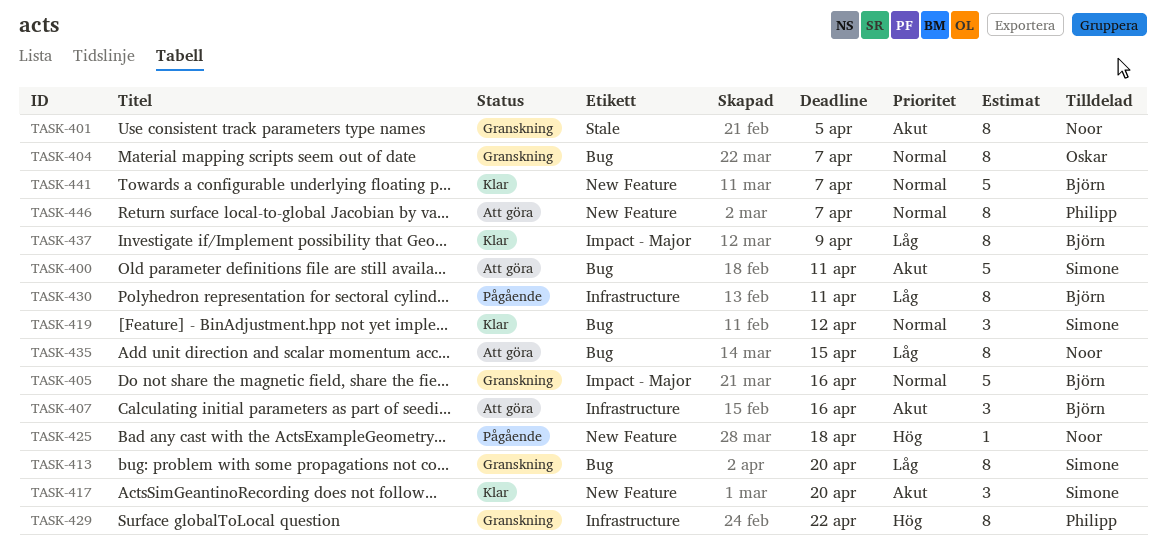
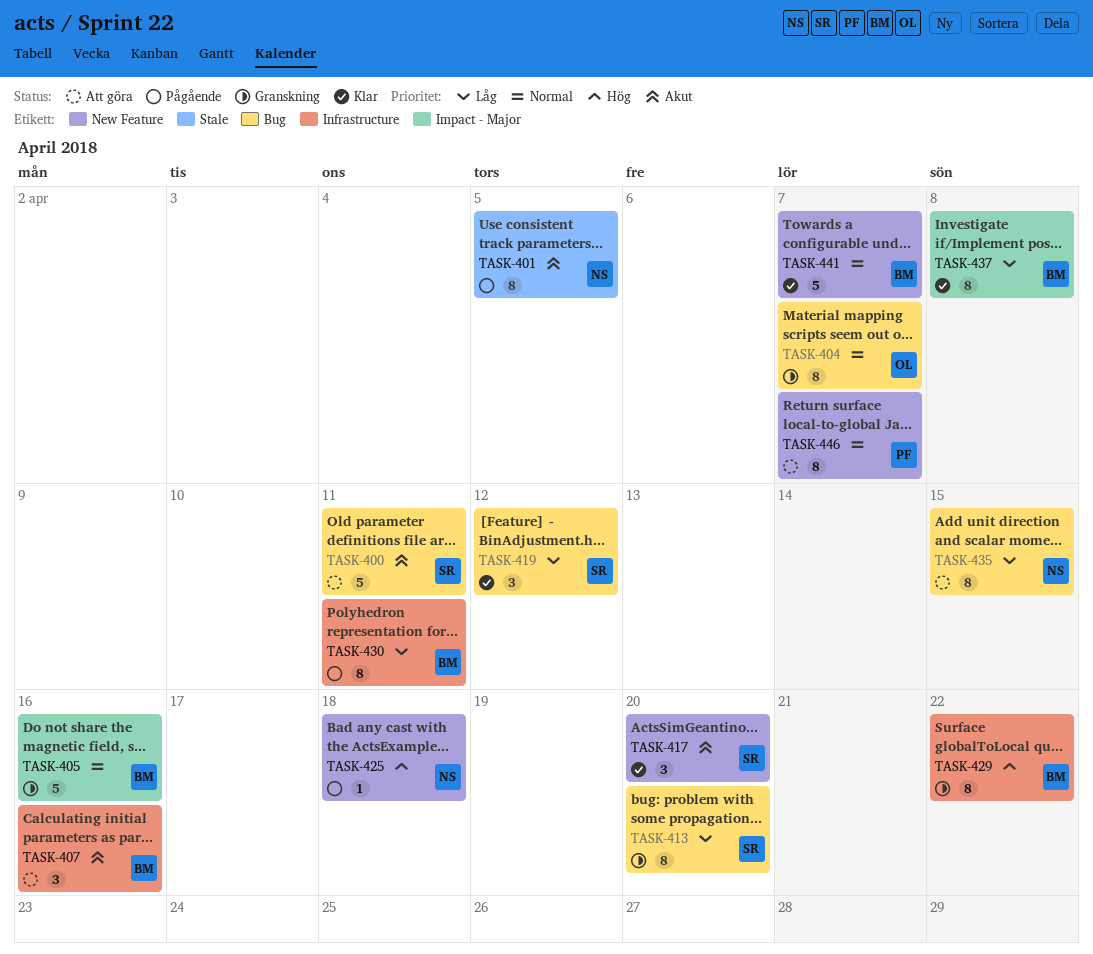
TASK-401, status: Granskning -> Pågående
TASK-419, priority: Normal -> Låg
TASK-429, owner: Philipp -> Björn
TASK-437, due: Apr 9 -> Apr 8

